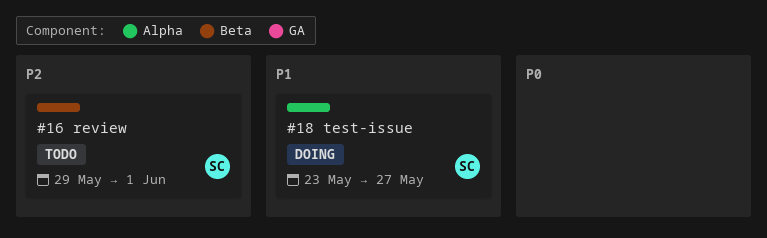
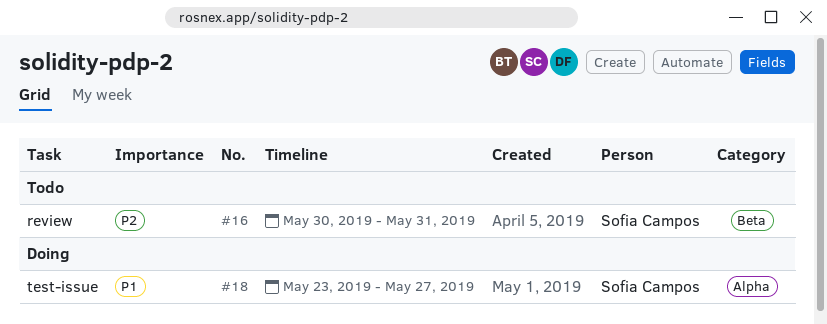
#16, start: May 29 -> May 30
#16, due: Jun 1 -> May 31

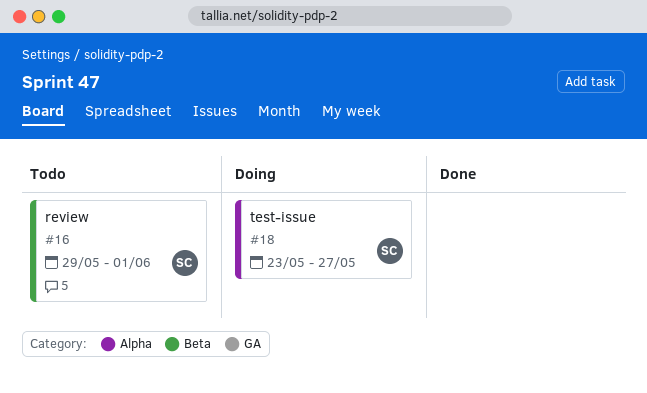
#16, start: May 30 -> May 29
#16, due: May 31 -> Jun 1

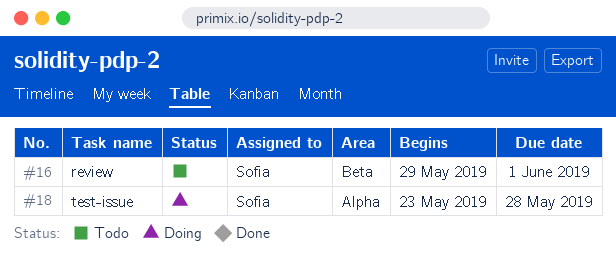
#18, due: May 27 -> May 28

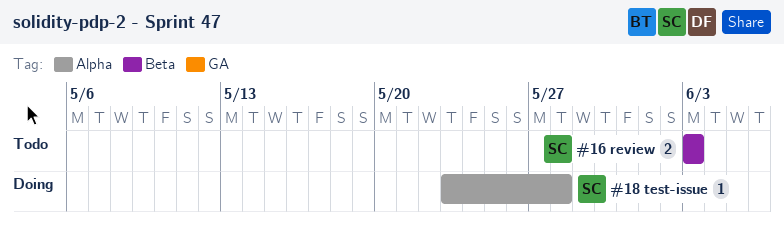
#16, start: May 29 -> Jun 3
#16, due: Jun 1 -> Jun 3

